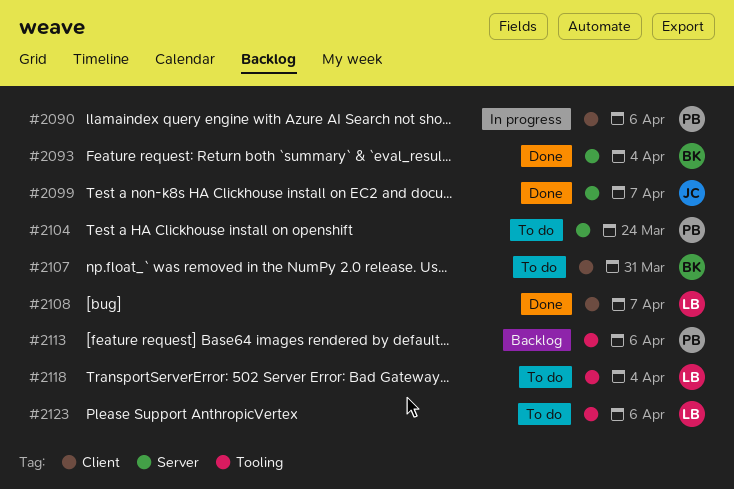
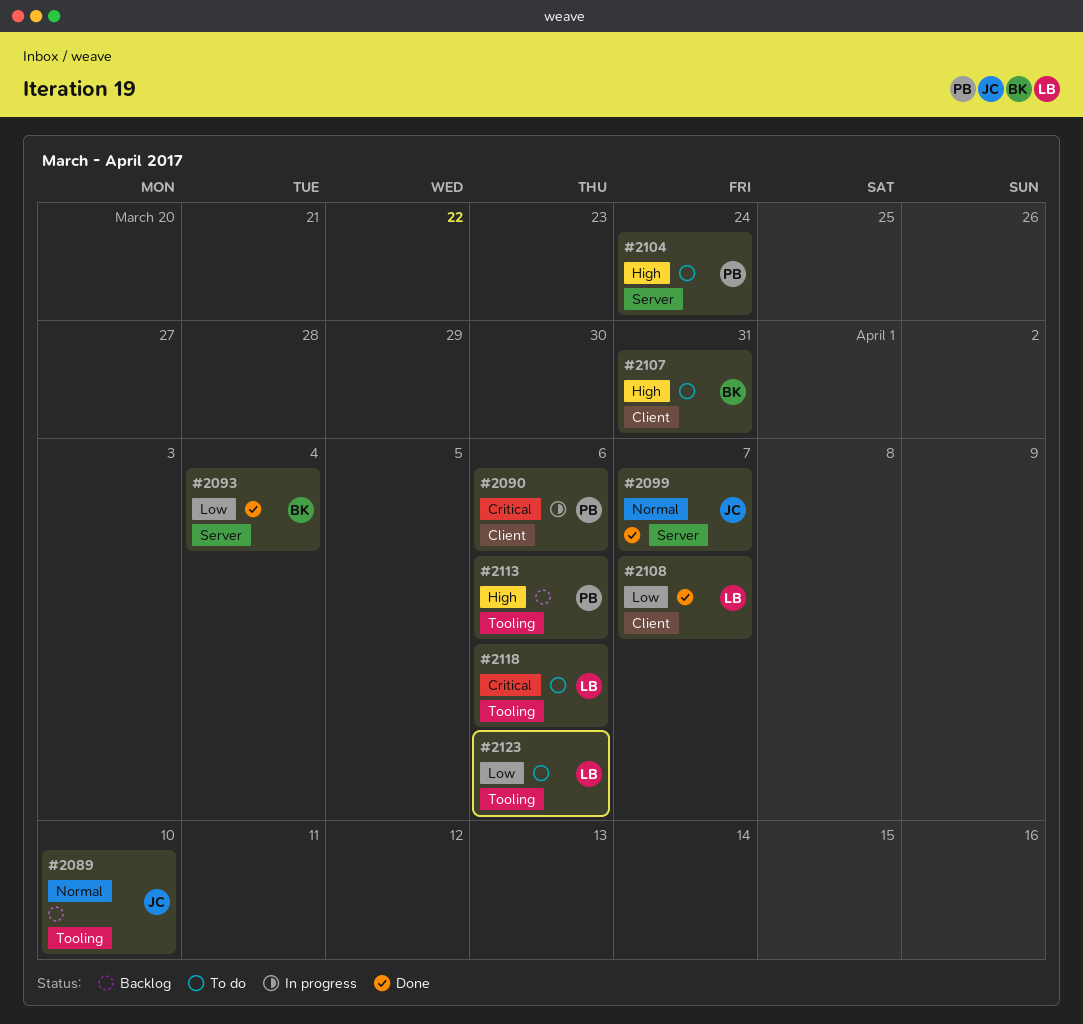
#2089: none -> present
#2118, due: Apr 4 -> Apr 6

